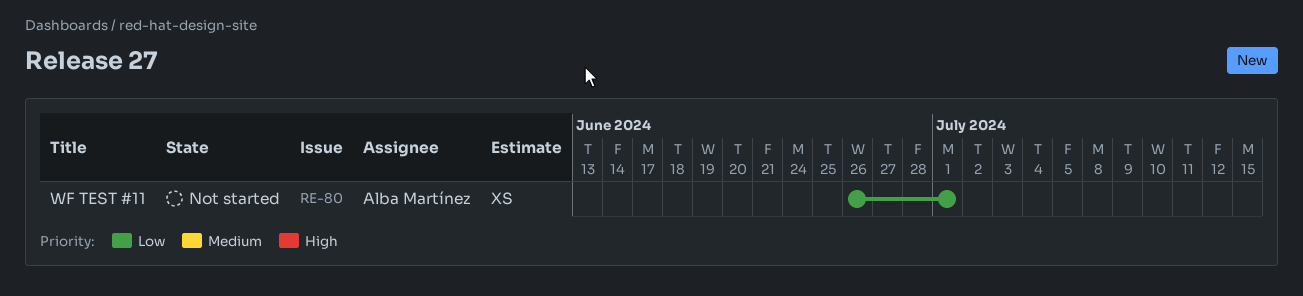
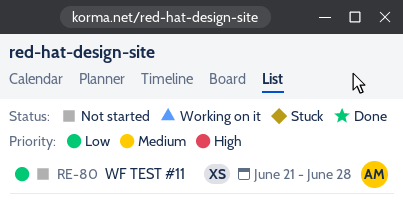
RE-80, start: Jun 26 -> Jun 21
RE-80, due: Jul 1 -> Jun 28

